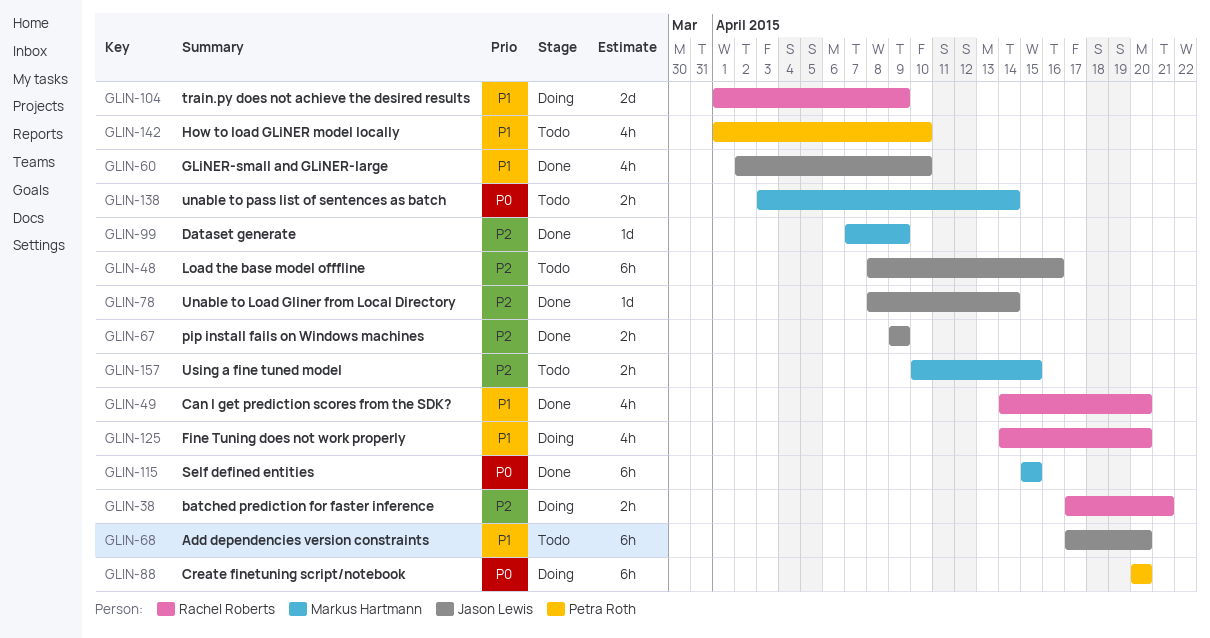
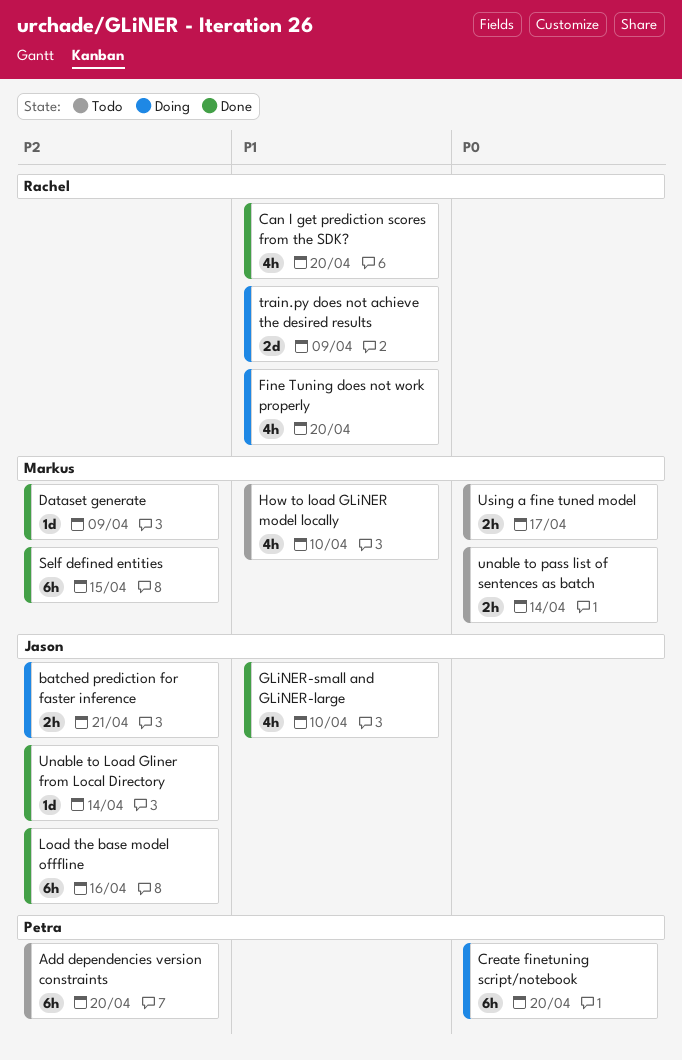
Add dependencies version constraints, owner: Jason Lewis -> Petra Roth
Add dependencies version constraints, priority: P1 -> P2
batched prediction for faster inference, owner: Rachel Roberts -> Jason Lewis
How to load GLiNER model locally, owner: Petra Roth -> Markus Hartmann
Load the base model offfline, status: Todo -> Done
pip install fails on Windows machines: present -> none
Self defined entities, priority: P0 -> P2
Using a fine tuned model, priority: P2 -> P0
Using a fine tuned model, due: Apr 15 -> Apr 17

